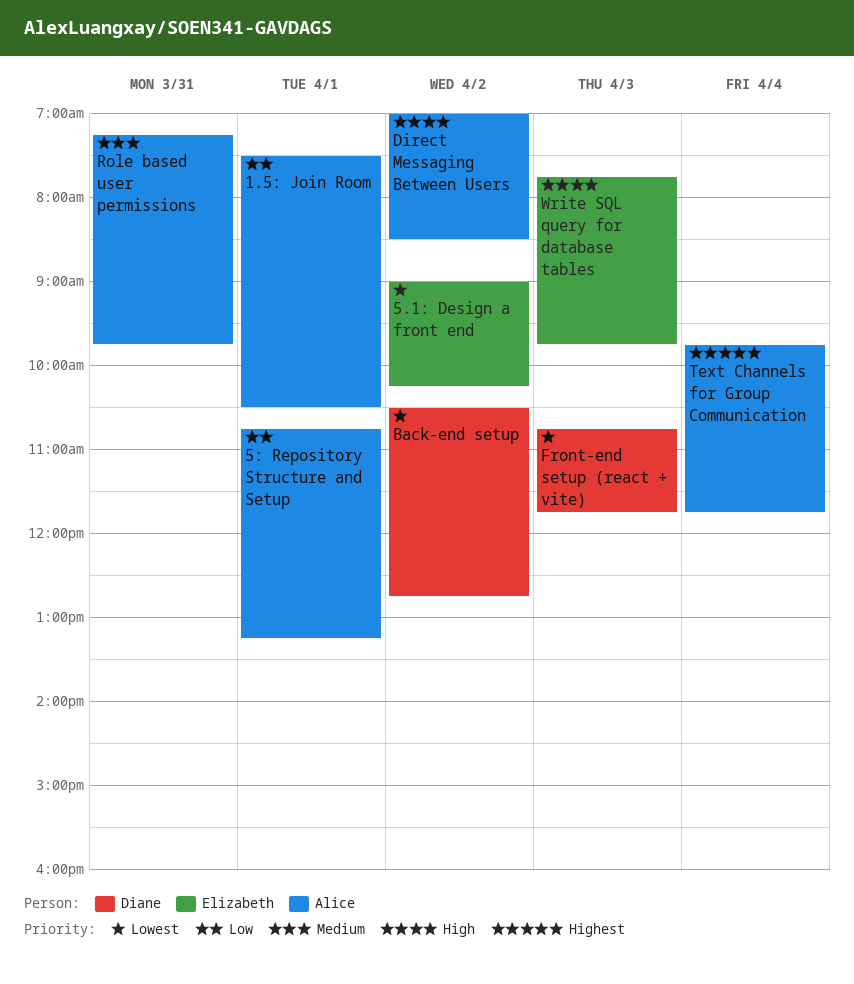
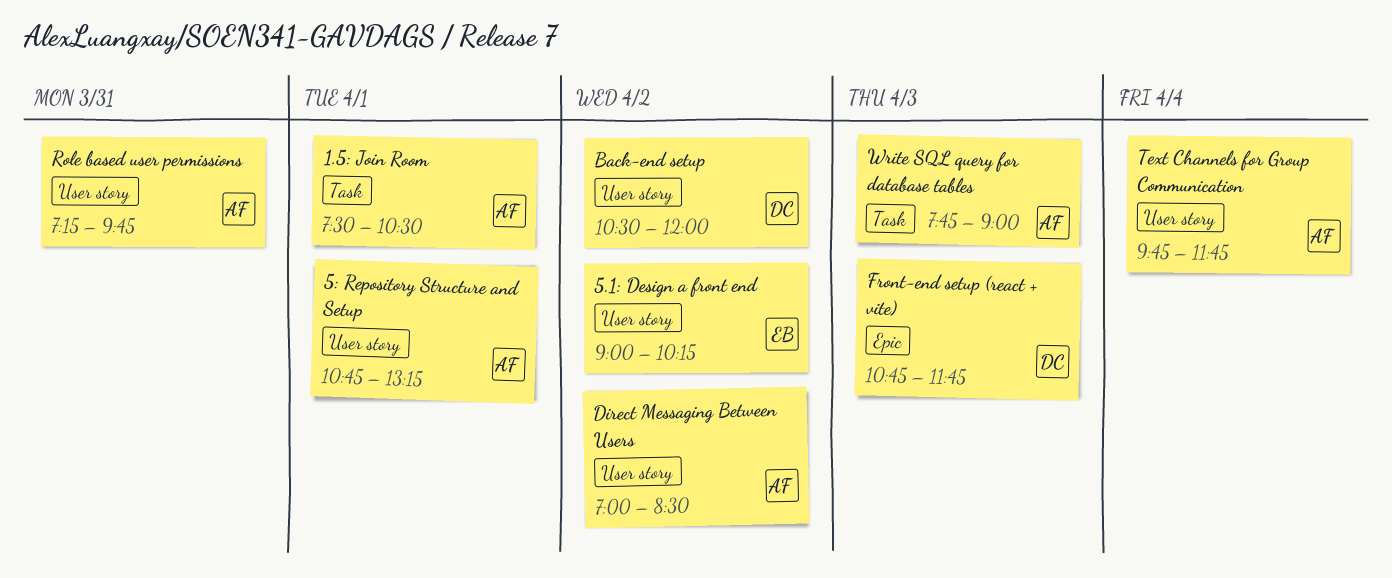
Back-end setup, ends: 12:45 -> 12:00
Write SQL query for database tables, owner: Elizabeth -> Alice
Write SQL query for database tables, ends: 09:45 -> 09:00

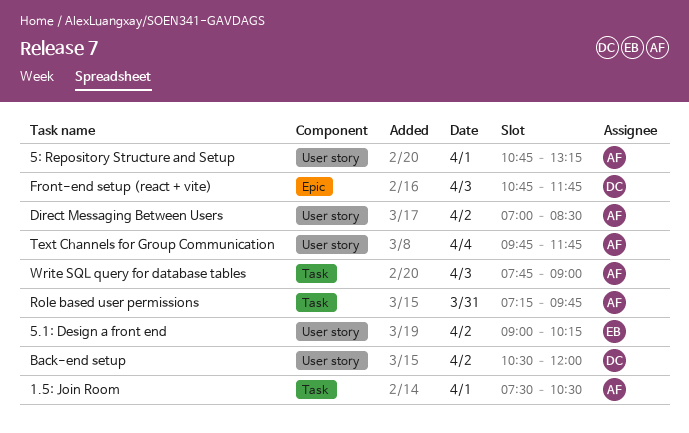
Role based user permissions, label: User story -> Task

